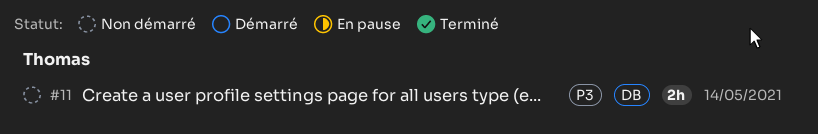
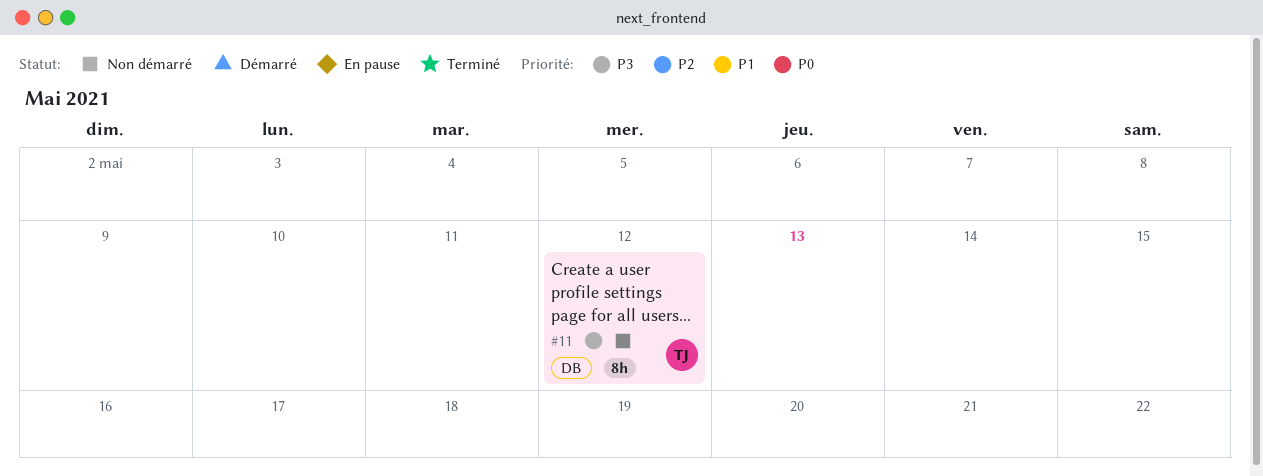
#11, estimate: 2h -> 8h
#11, due: May 14 -> May 12

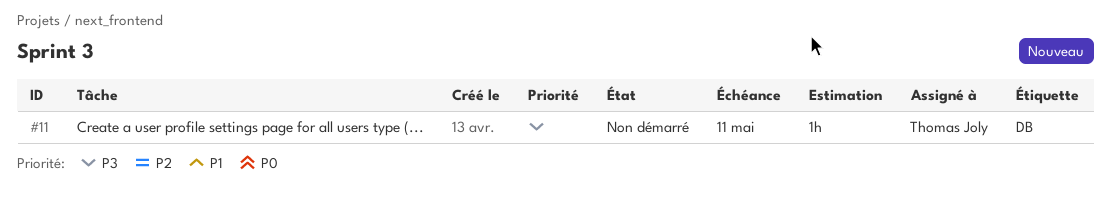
#11, estimate: 8h -> 1h
#11, due: May 12 -> May 11

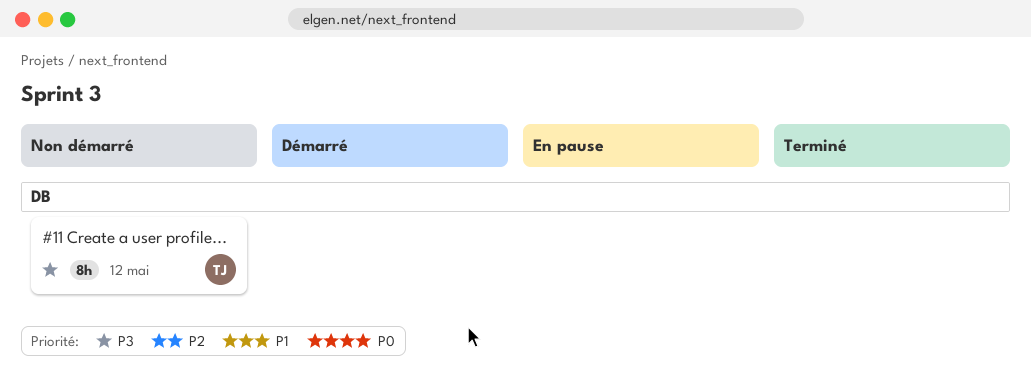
#11, estimate: 1h -> 8h
#11, due: May 11 -> May 12

